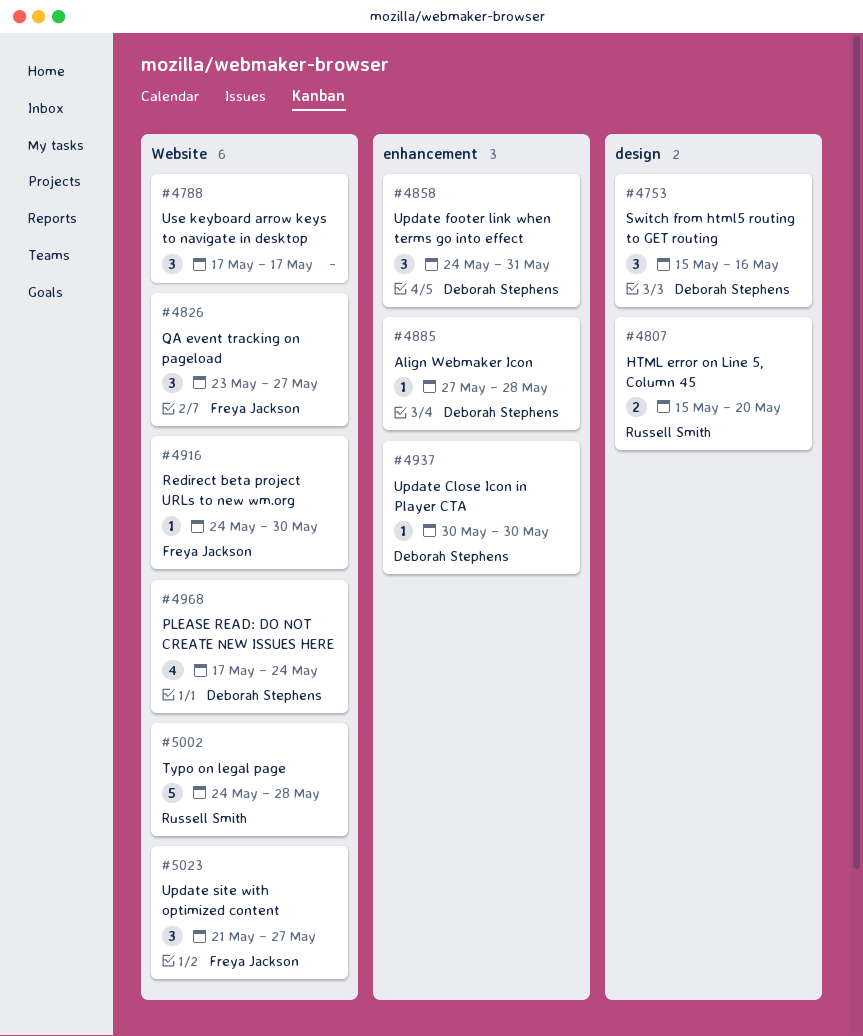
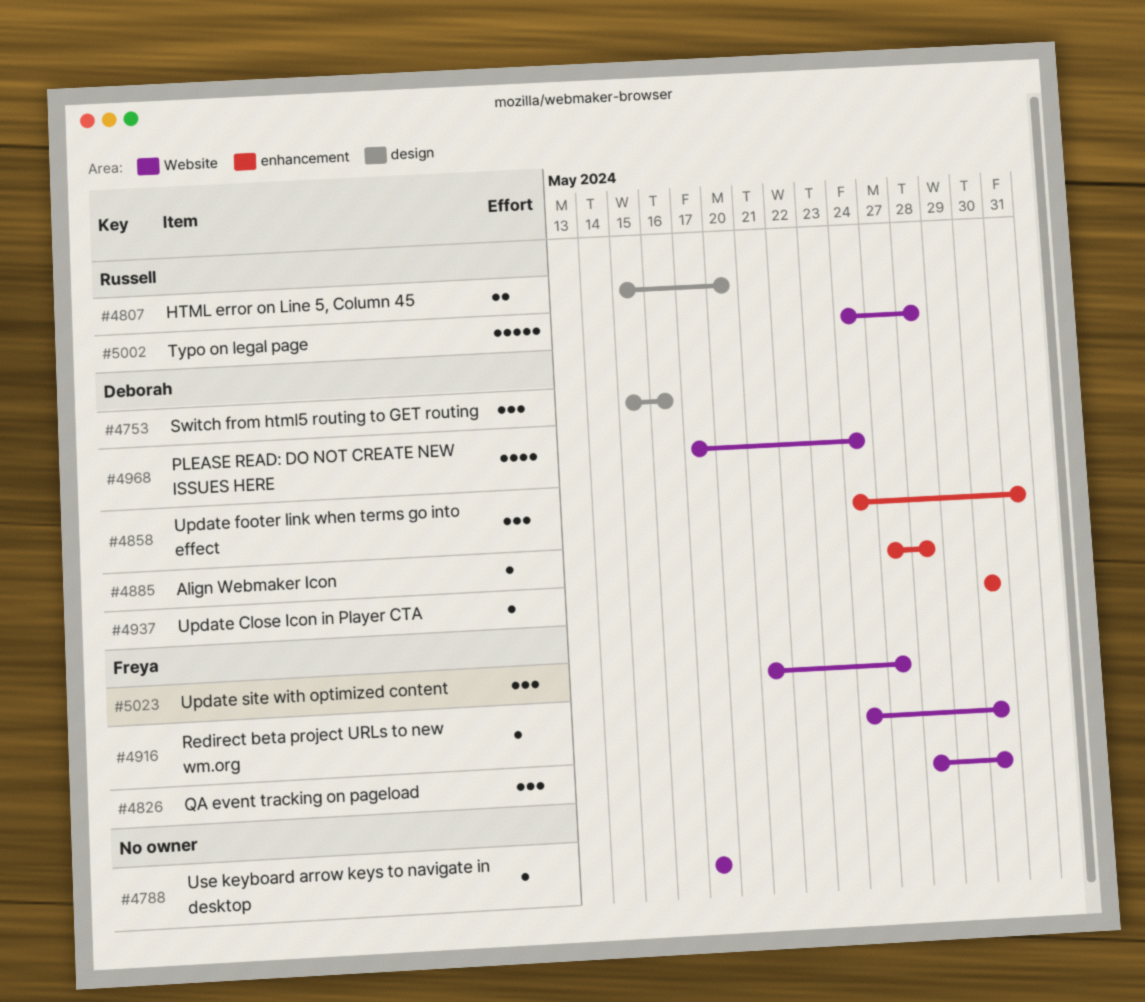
#4788, estimate: 3 -> 1
#4826, start: May 23 -> May 28
#4826, due: May 27 -> May 30

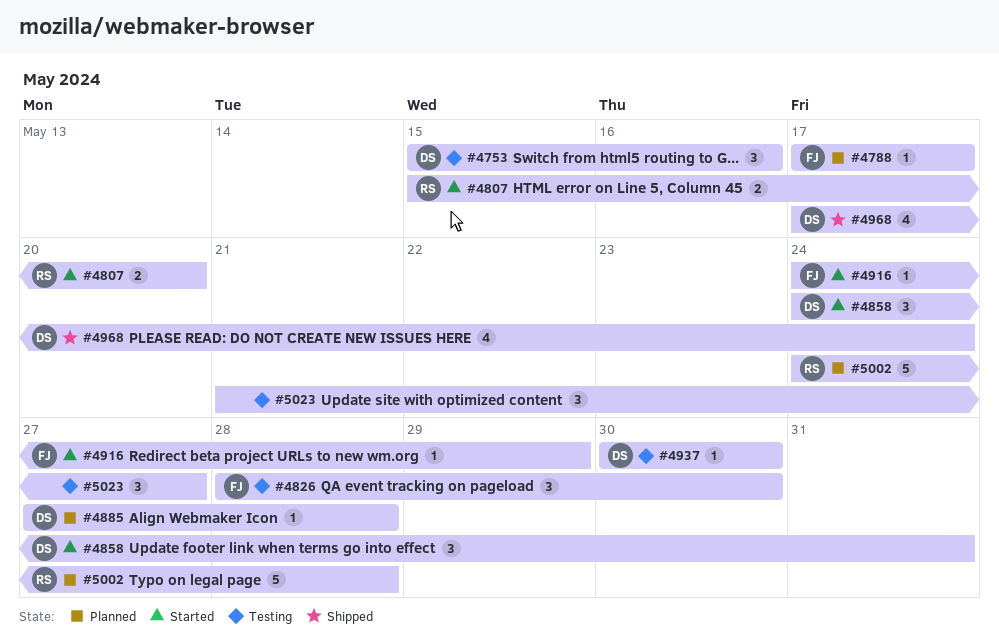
#4788, owner: none -> Freya
#4916, due: May 30 -> May 29
#5023, owner: Freya -> none

